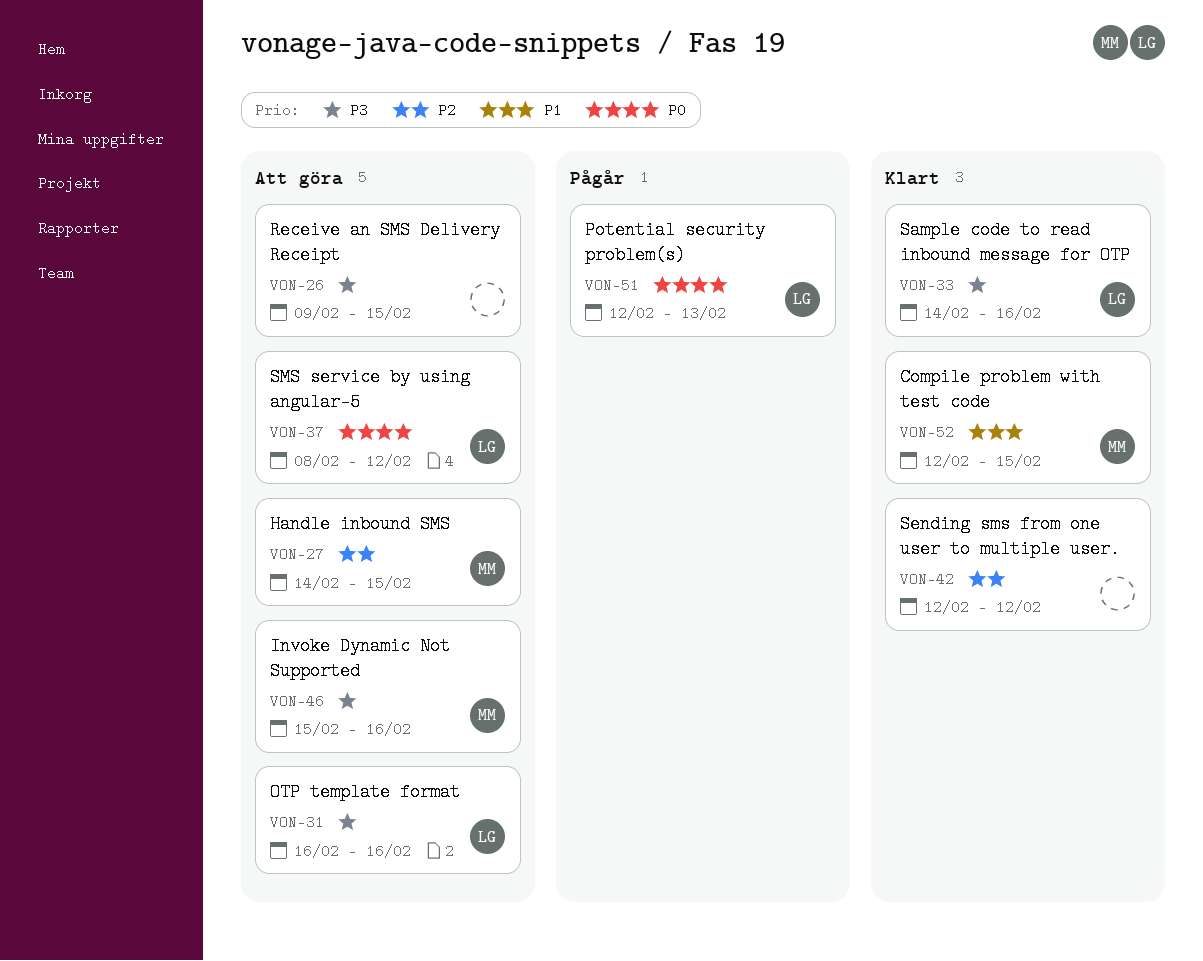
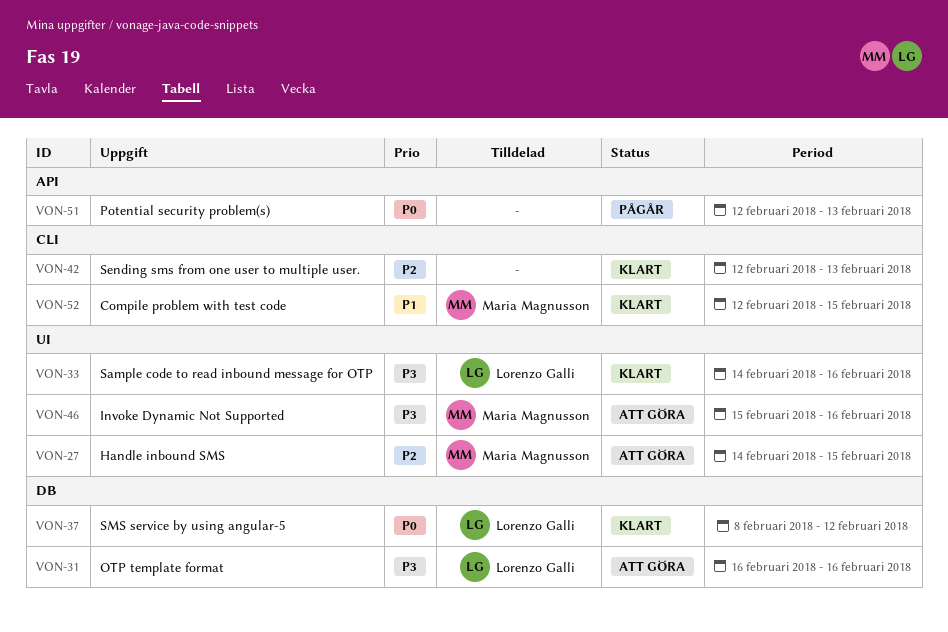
VON-26: present -> none
VON-37, status: Att göra -> Klart
VON-42, due: Feb 12 -> Feb 13
VON-51, owner: Lorenzo Galli -> none

